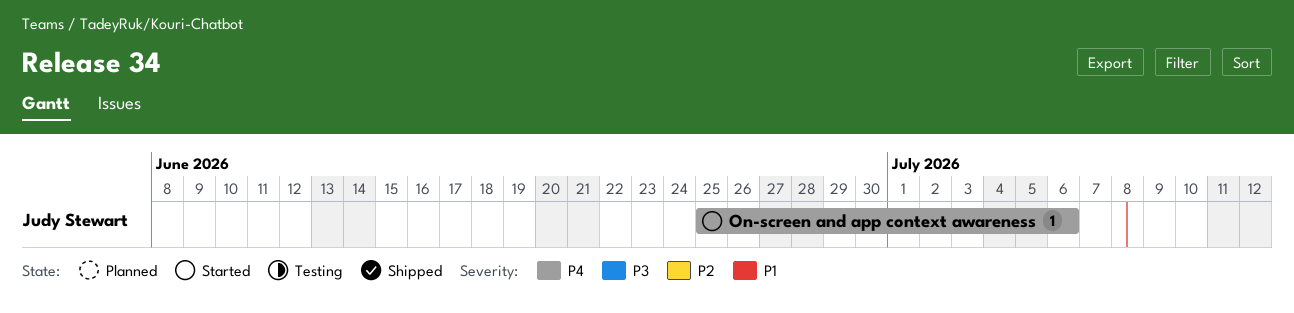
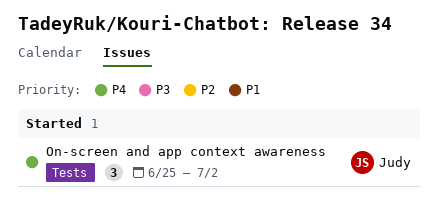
On-screen and app context awareness, estimate: 1 -> 3
On-screen and app context awareness, due: Jul 6 -> Jul 2

